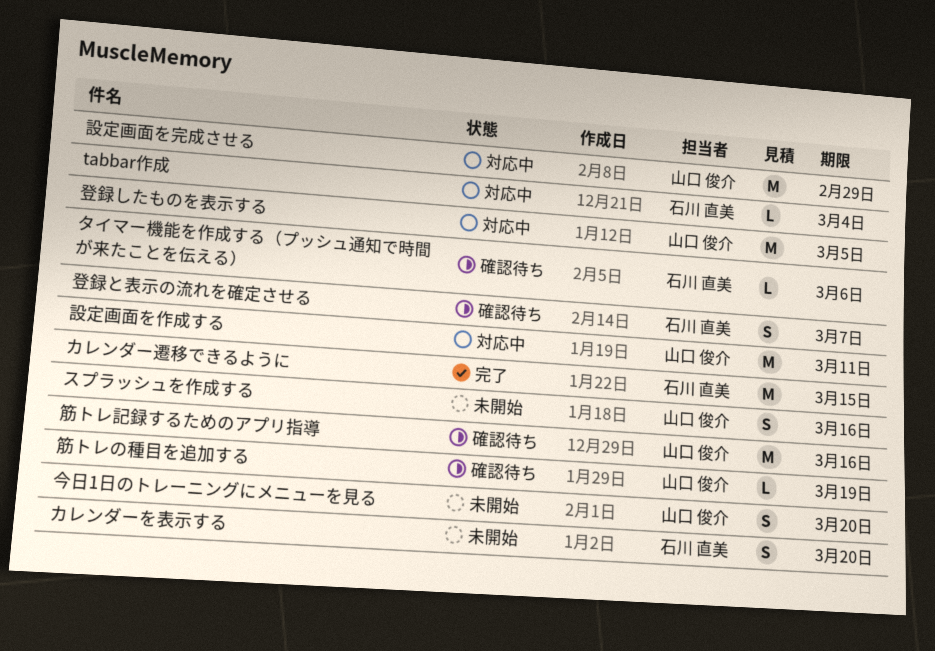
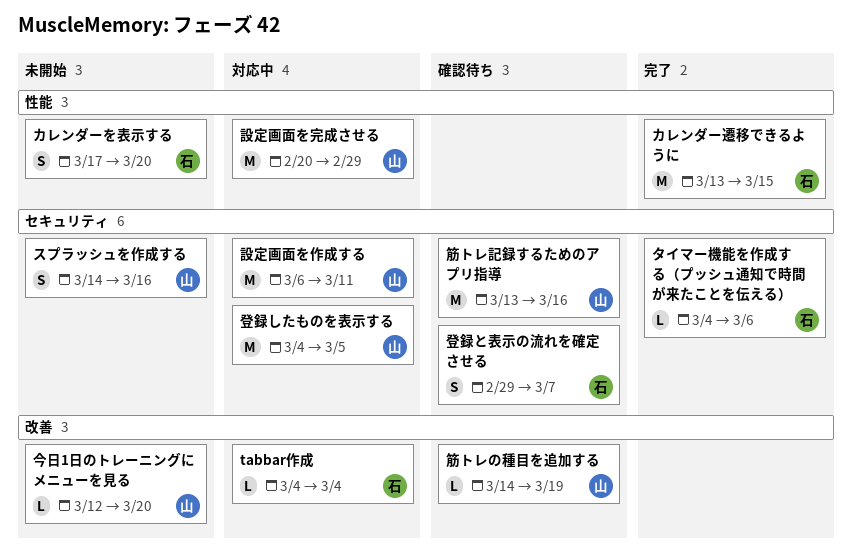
タイマー機能を作成する（プッシュ通知で時間が来たことを伝える）, status: 確認待ち -> 完了
今日1日のトレーニングにメニューを見る, estimate: S -> L

